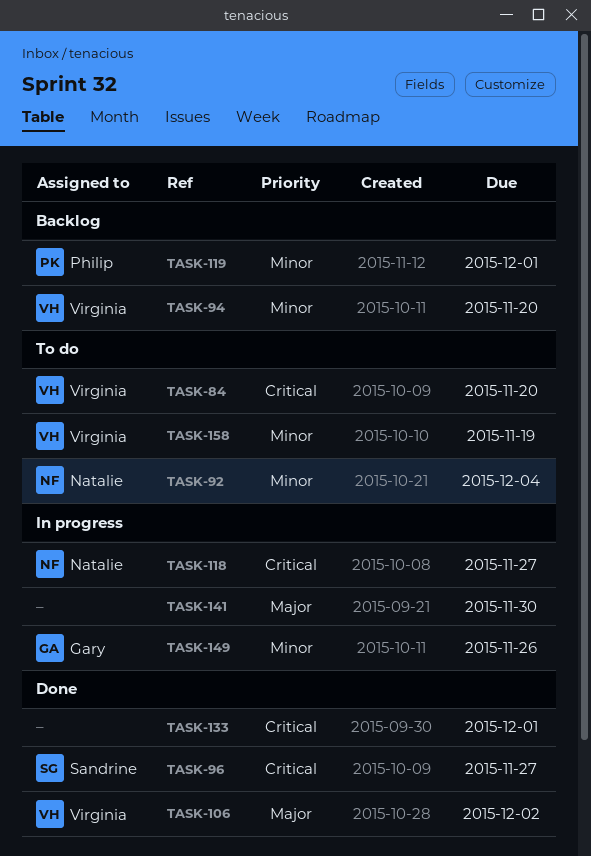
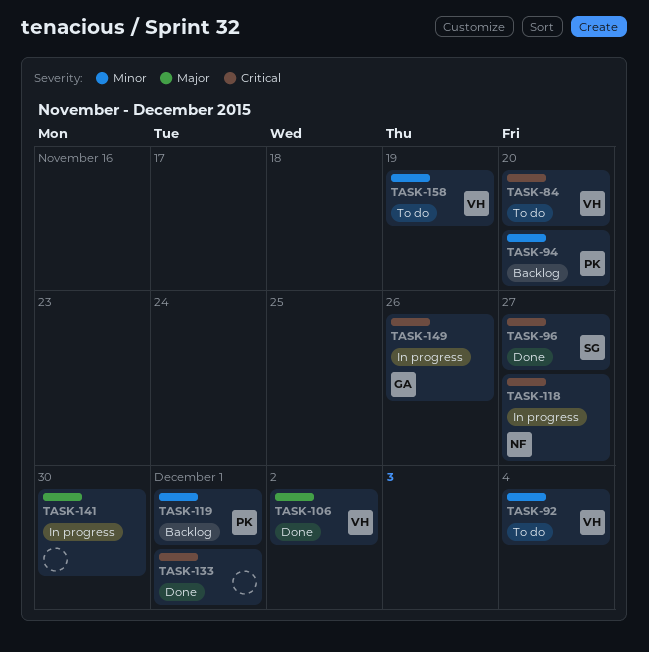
TASK-92, owner: Natalie -> Virginia
TASK-94, owner: Virginia -> Philip
TASK-149, priority: Minor -> Critical

